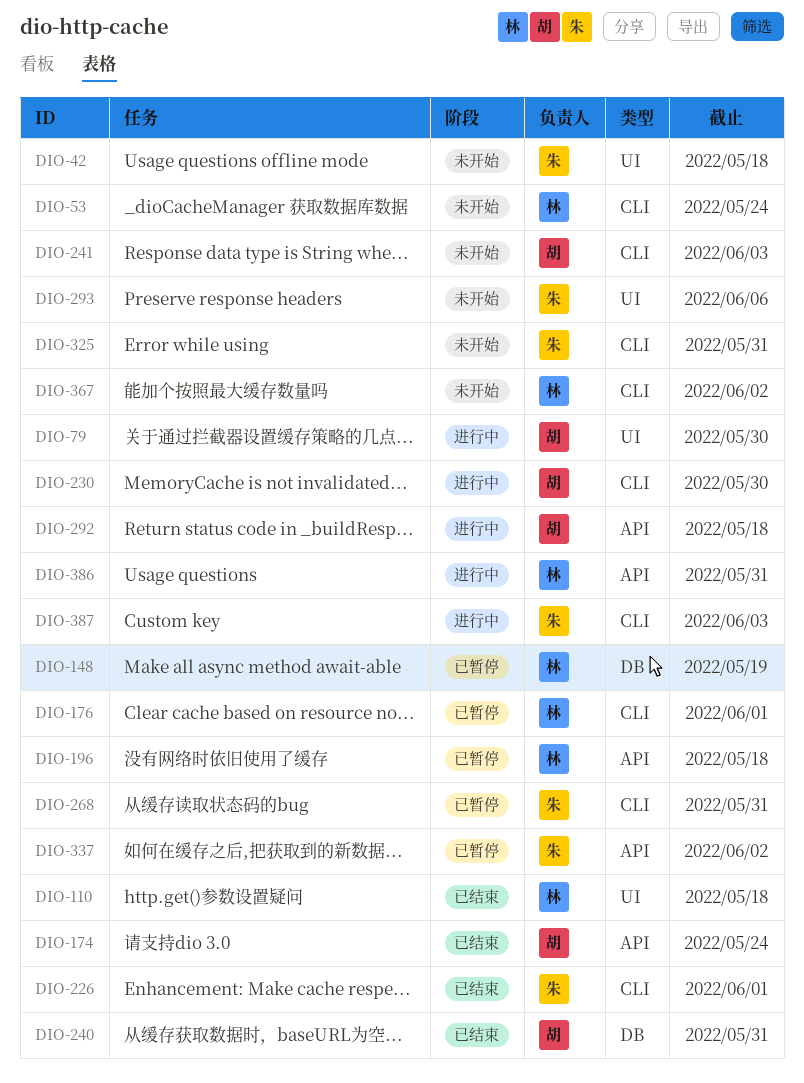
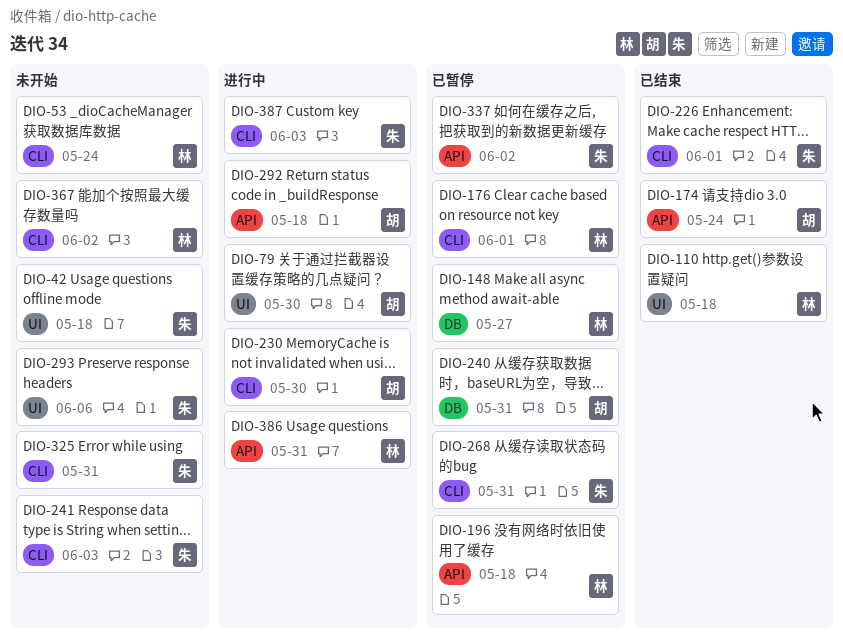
DIO-148, due: May 19 -> May 27
DIO-240, status: 已结束 -> 已暂停
DIO-241, owner: 胡 -> 朱

